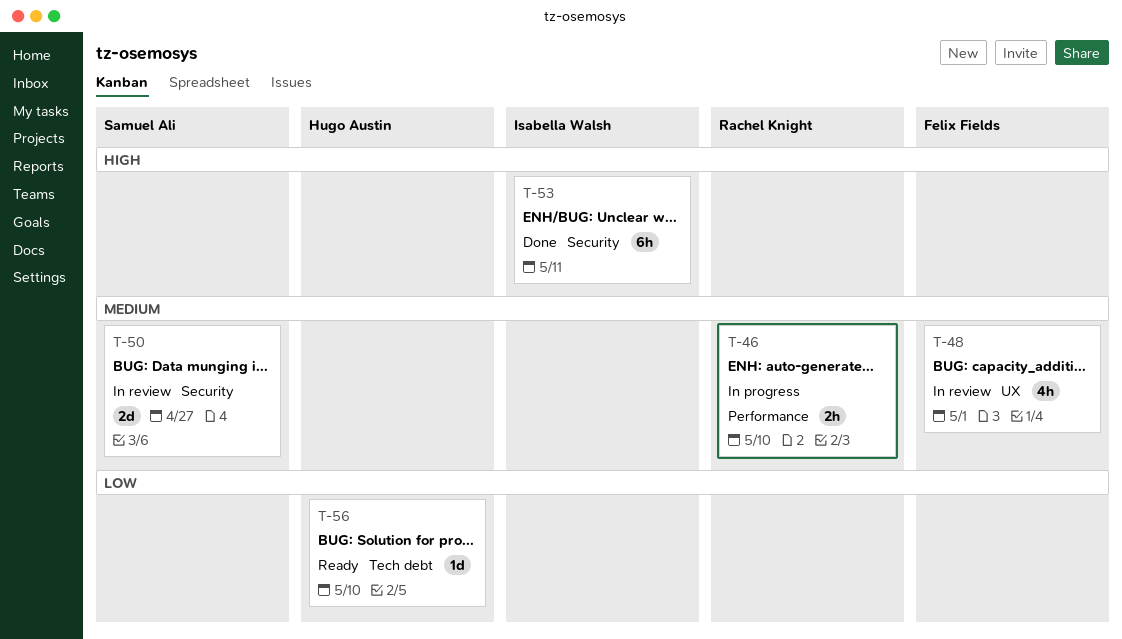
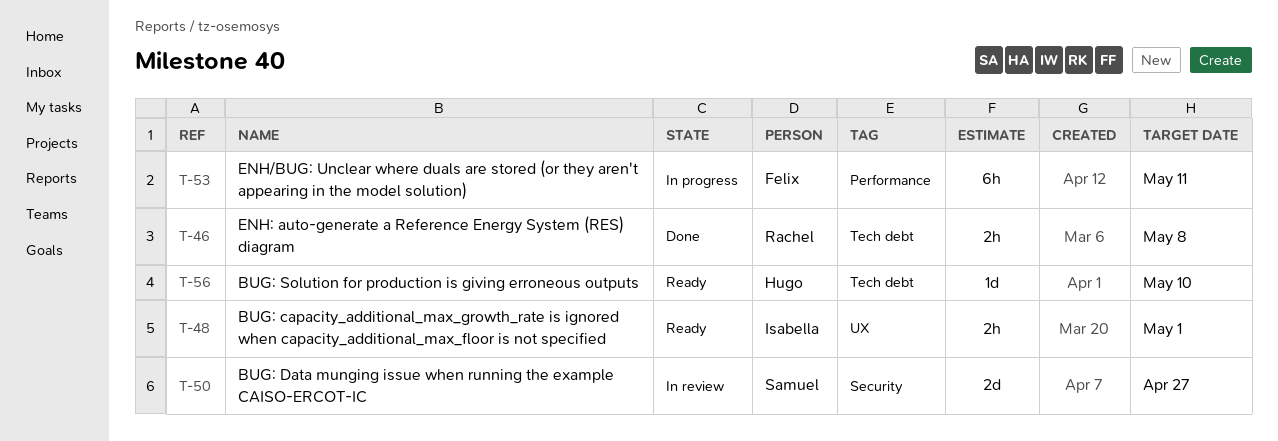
T-46, status: In progress -> Done
T-46, label: Performance -> Tech debt
T-46, due: May 10 -> May 8
T-48, status: In review -> Ready
T-48, owner: Felix Fields -> Isabella Walsh
T-48, estimate: 4h -> 2h
T-53, status: Done -> In progress
T-53, owner: Isabella Walsh -> Felix Fields
T-53, label: Security -> Performance

